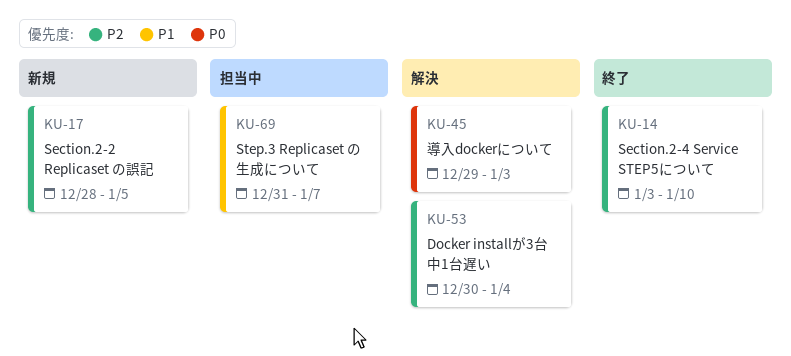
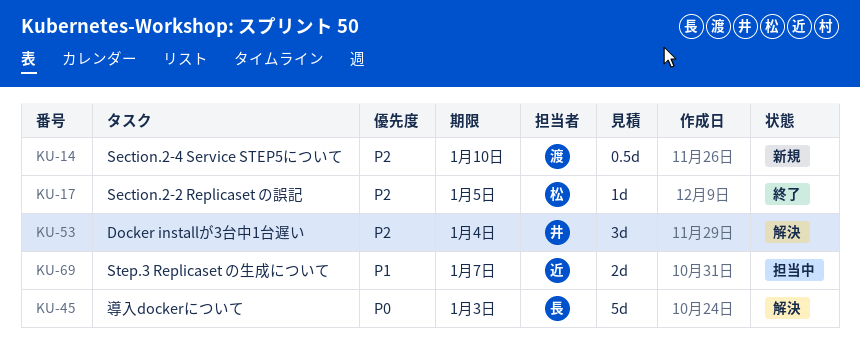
KU-14, status: 終了 -> 新規
KU-17, status: 新規 -> 終了

